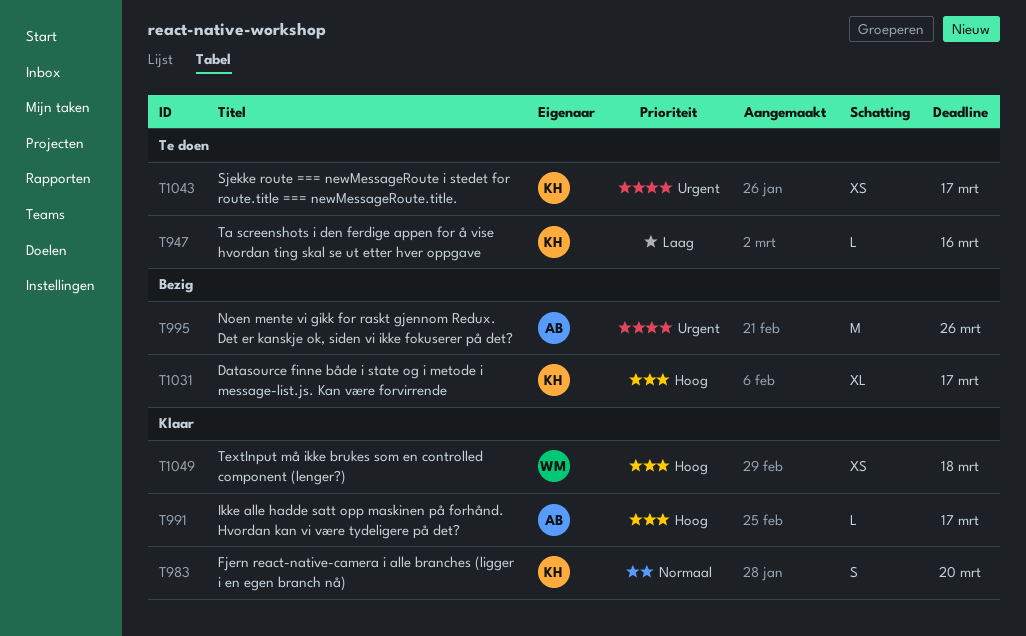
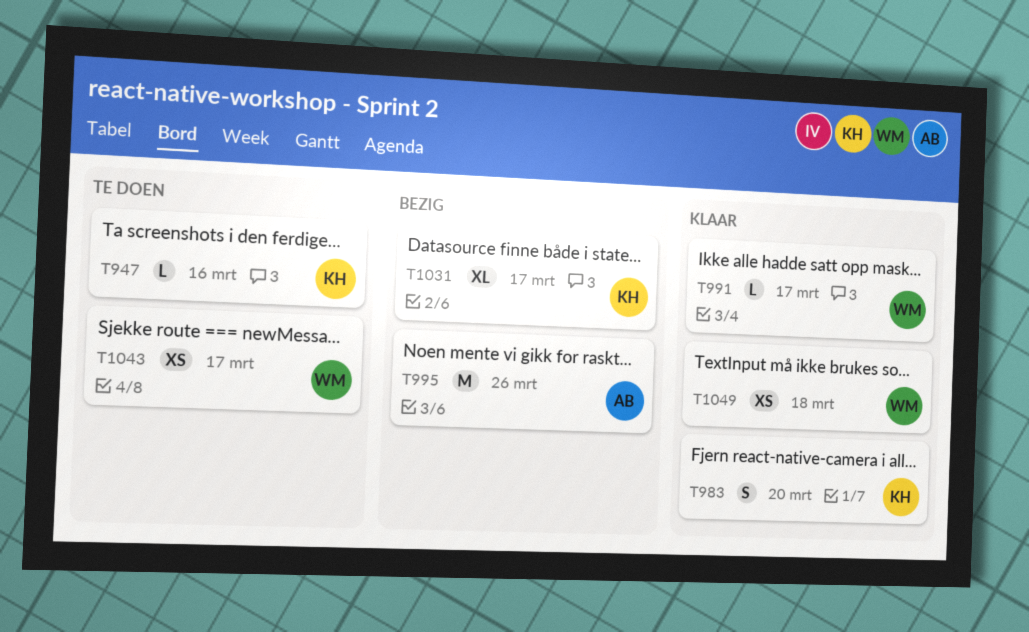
T991, owner: AB -> WM
T1043, owner: KH -> WM

